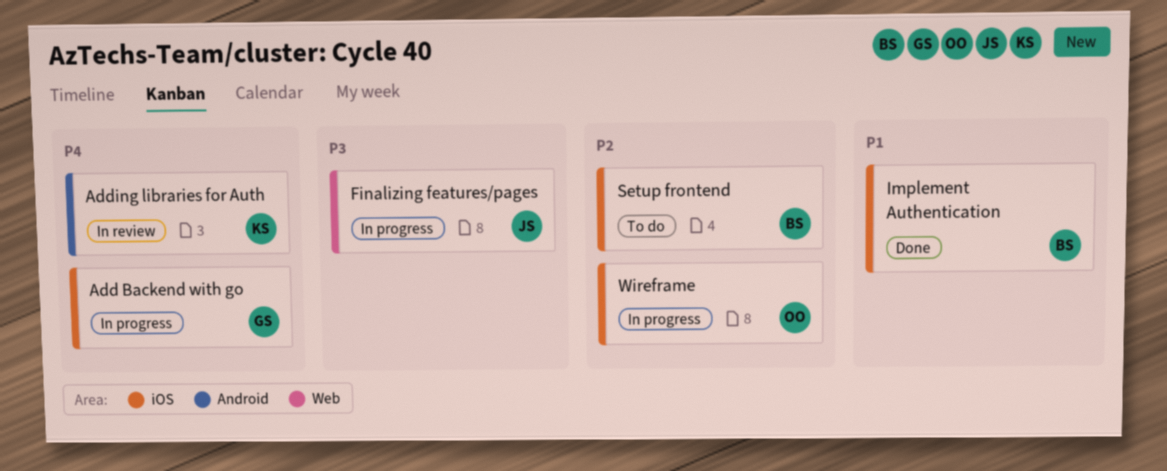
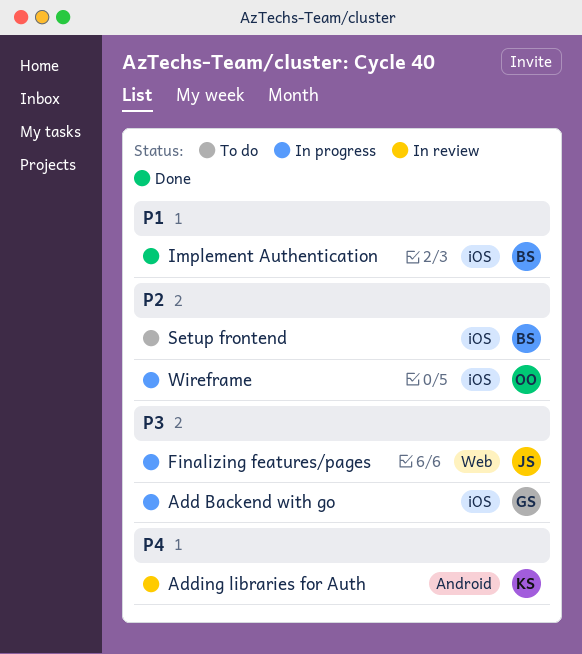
Add Backend with go, priority: P4 -> P3

